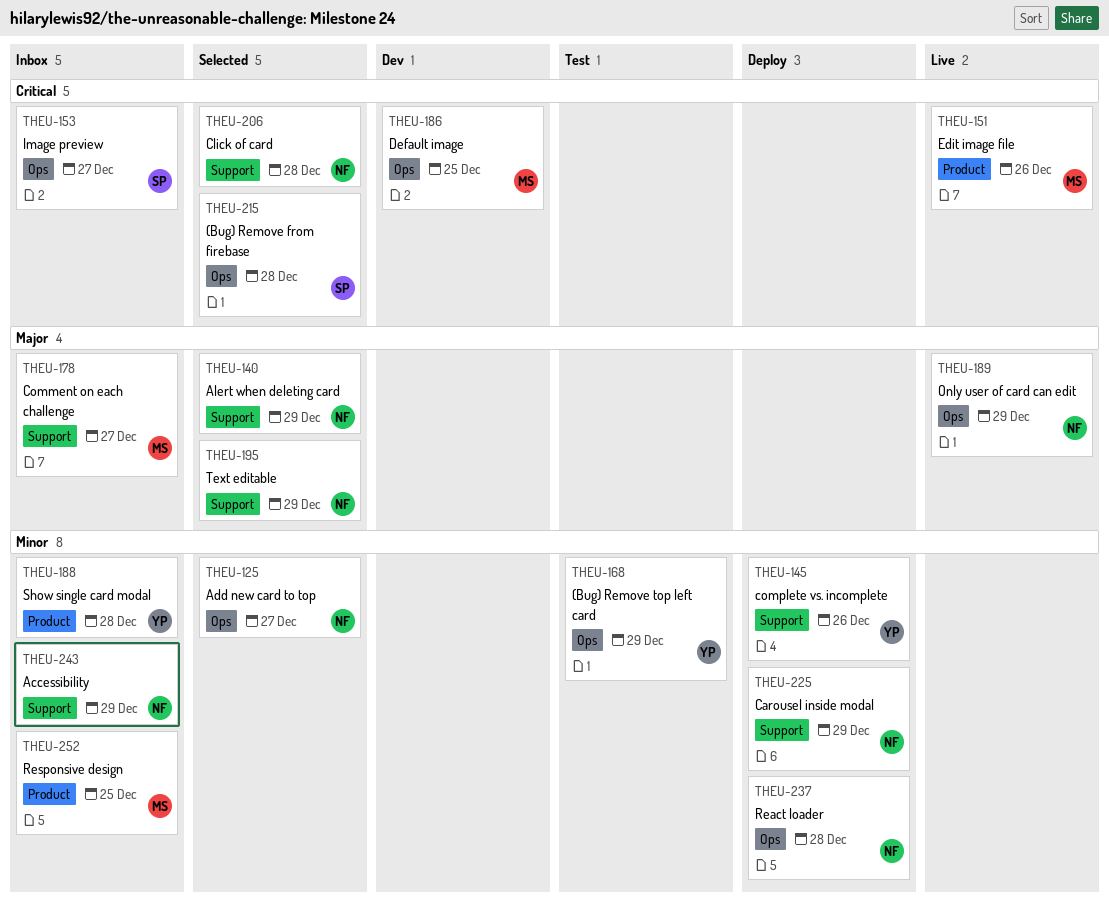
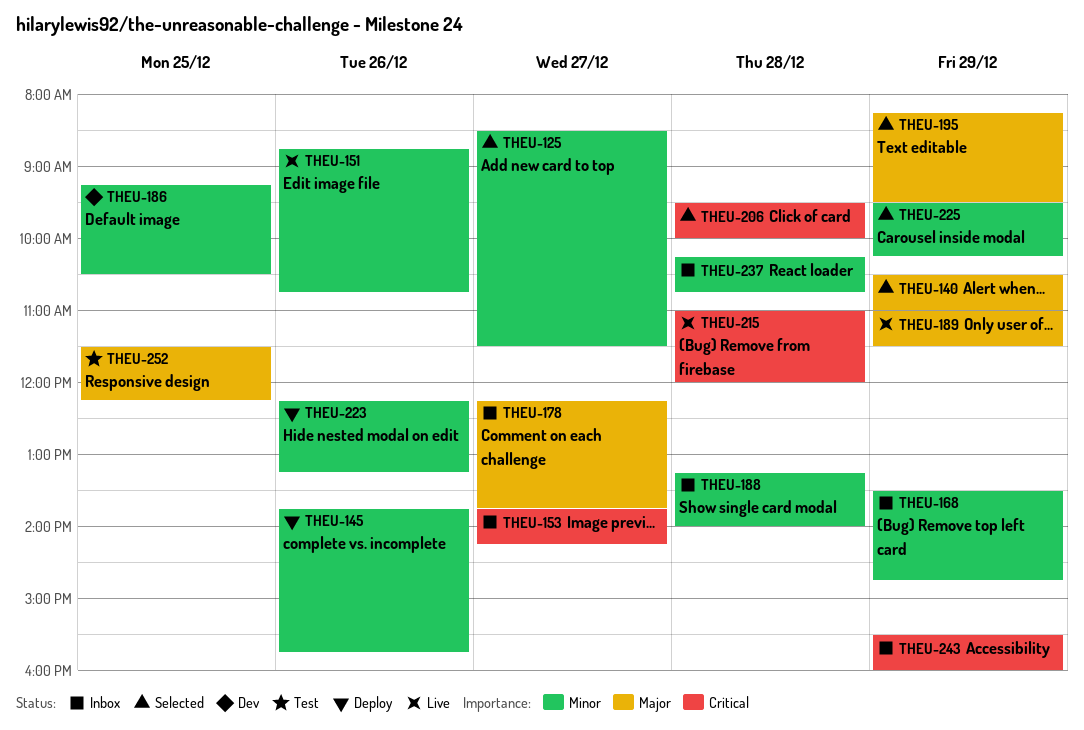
THEU-151, priority: Critical -> Minor
THEU-168, status: Test -> Inbox
THEU-186, priority: Critical -> Minor
THEU-215, status: Selected -> Live
THEU-223: none -> present
THEU-225, status: Deploy -> Selected
THEU-237, status: Deploy -> Inbox
THEU-243, priority: Minor -> Critical
THEU-252, status: Inbox -> Test
THEU-252, priority: Minor -> Major

